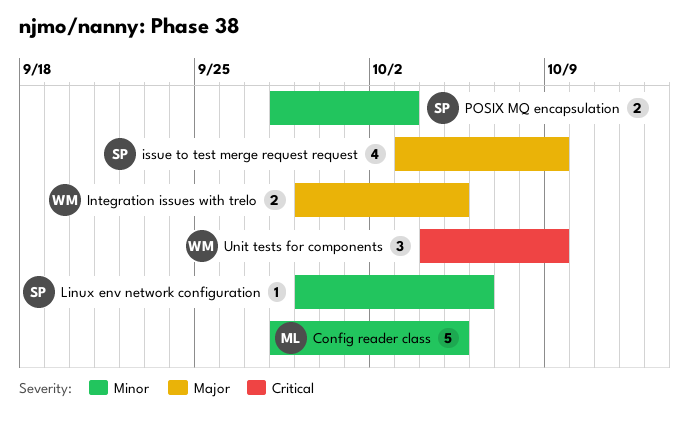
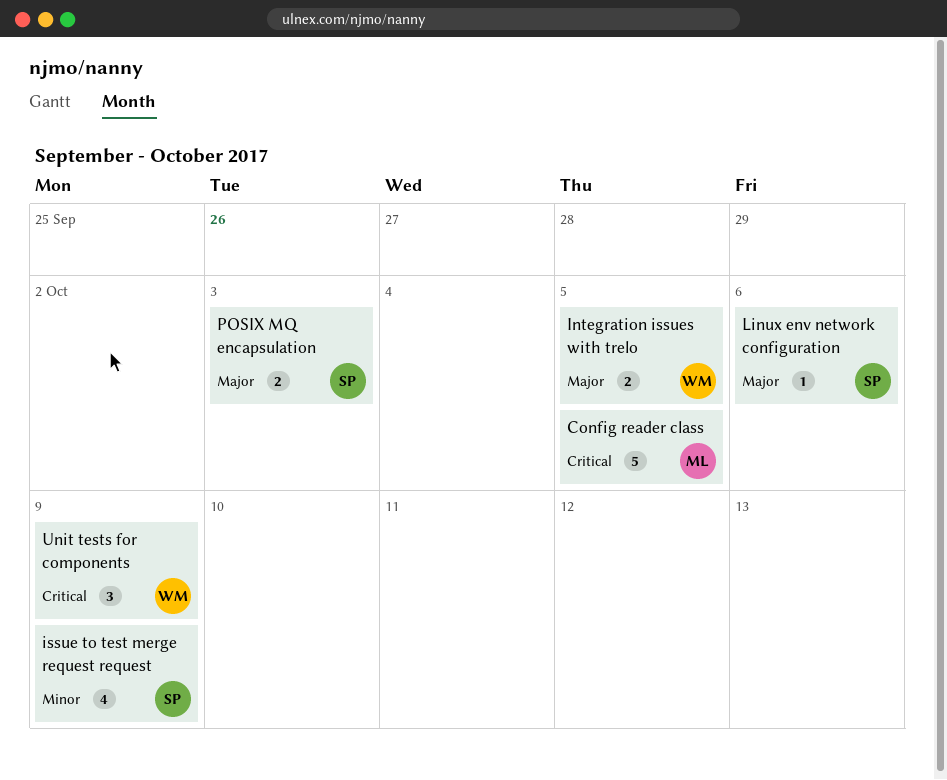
Config reader class, priority: Minor -> Critical
issue to test merge request request, priority: Major -> Minor
Linux env network configuration, priority: Minor -> Major
POSIX MQ encapsulation, priority: Minor -> Major

